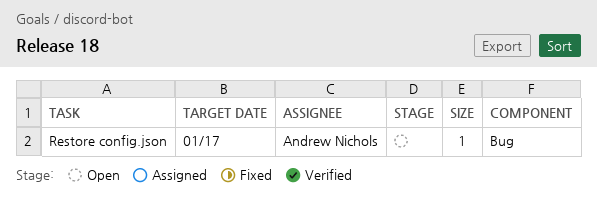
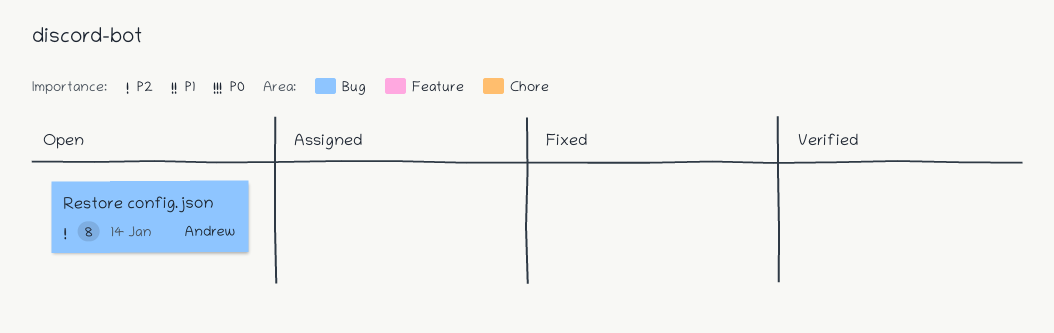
Restore config.json, estimate: 1 -> 8
Restore config.json, due: Jan 17 -> Jan 14

